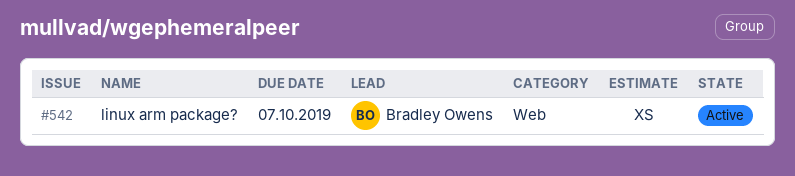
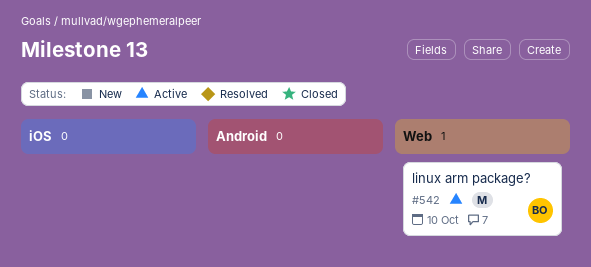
#542, estimate: XS -> M
#542, due: Oct 7 -> Oct 10

